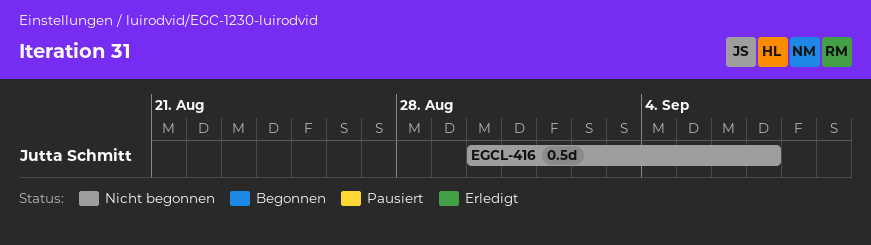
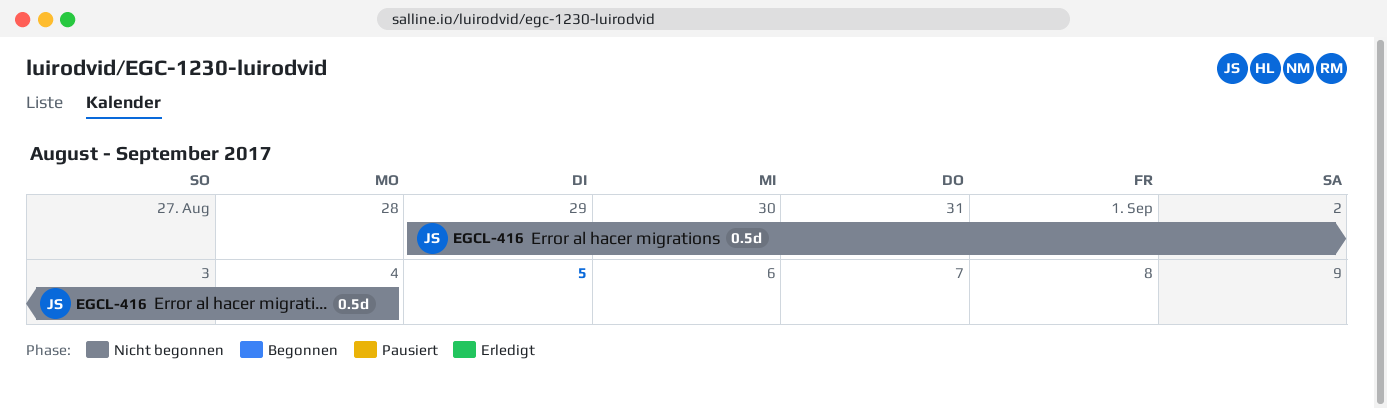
EGCL-416, start: Aug 30 -> Aug 29
EGCL-416, due: Sep 7 -> Sep 4

